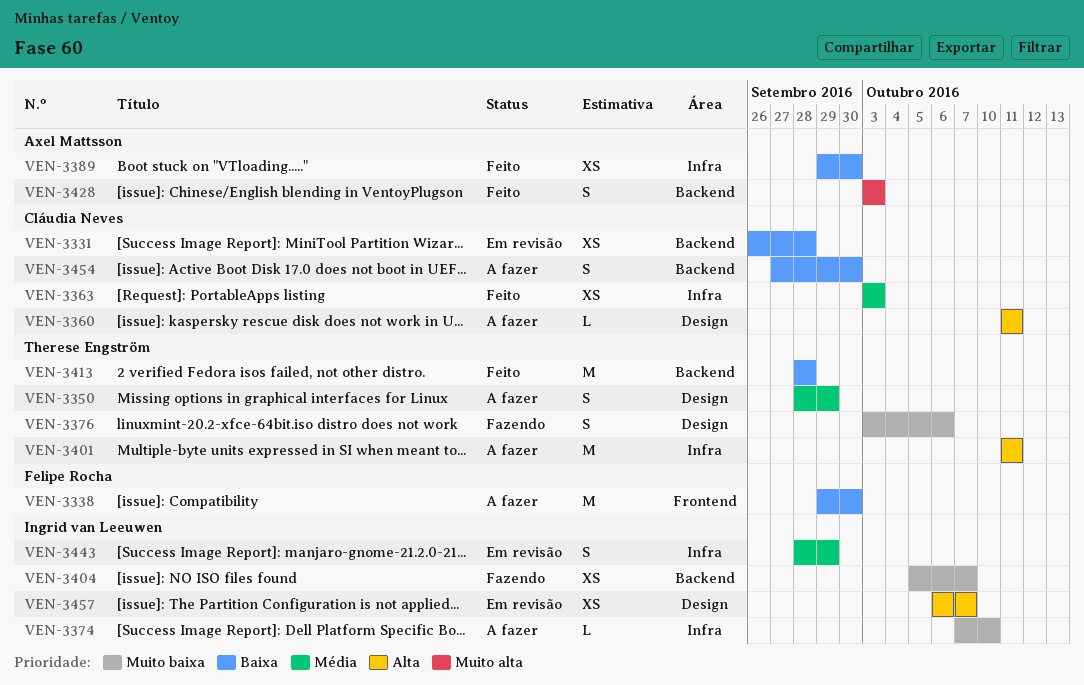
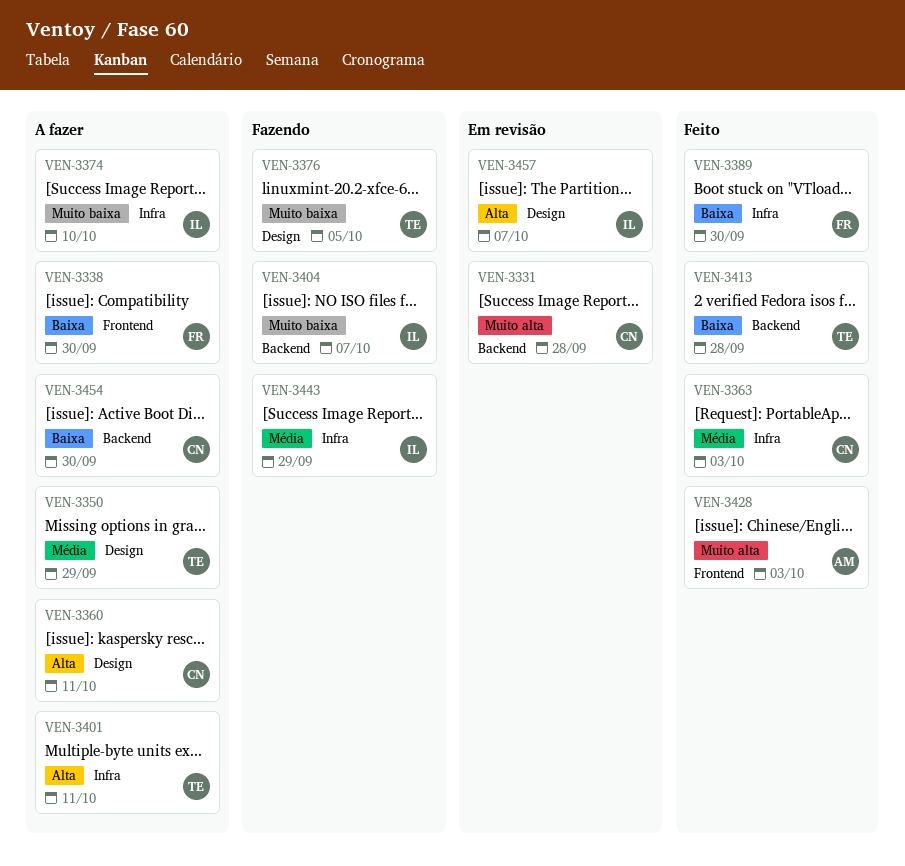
VEN-3331, priority: Baixa -> Muito alta
VEN-3376, due: Oct 6 -> Oct 5
VEN-3389, owner: Axel Mattsson -> Felipe Rocha
VEN-3428, label: Backend -> Frontend
VEN-3443, status: Em revisão -> Fazendo

